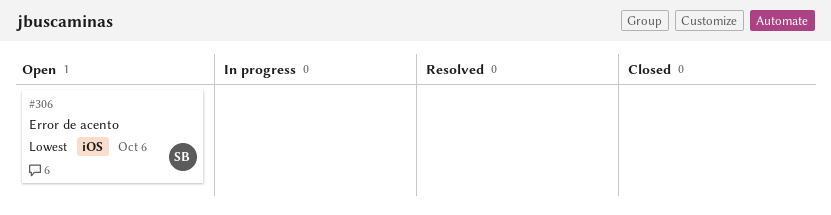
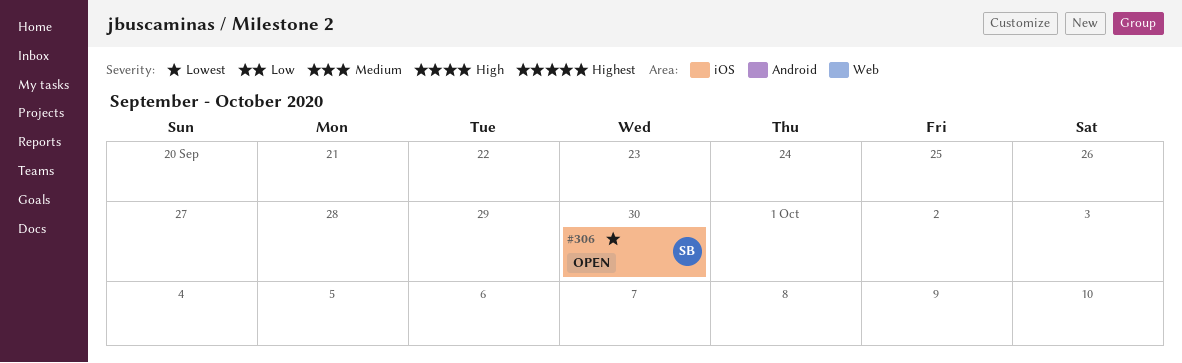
#306, due: Oct 6 -> Sep 30

